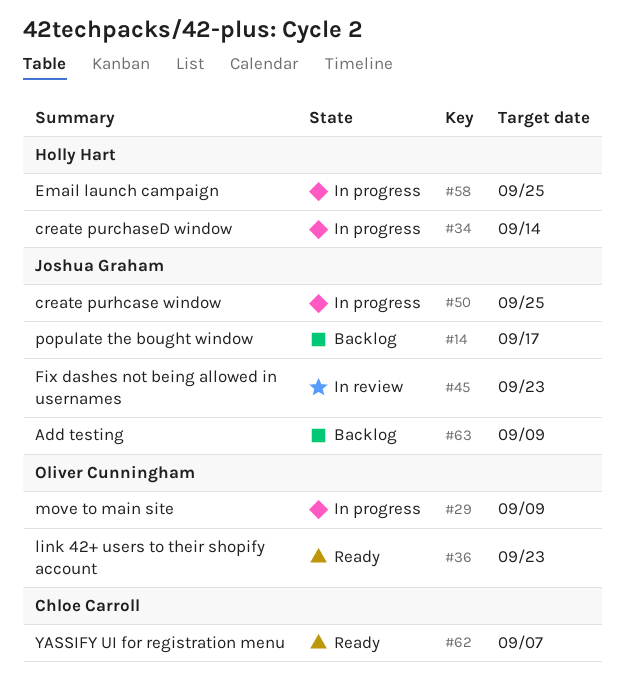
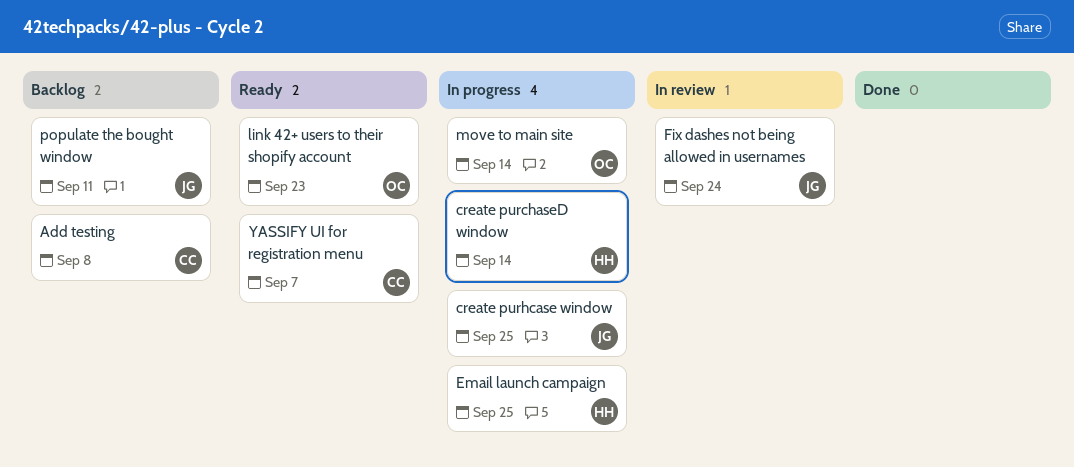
Add testing, owner: Joshua Graham -> Chloe Carroll
Add testing, due: Sep 9 -> Sep 8
Fix dashes not being allowed in usernames, due: Sep 23 -> Sep 24
move to main site, due: Sep 9 -> Sep 14
populate the bought window, due: Sep 17 -> Sep 11

